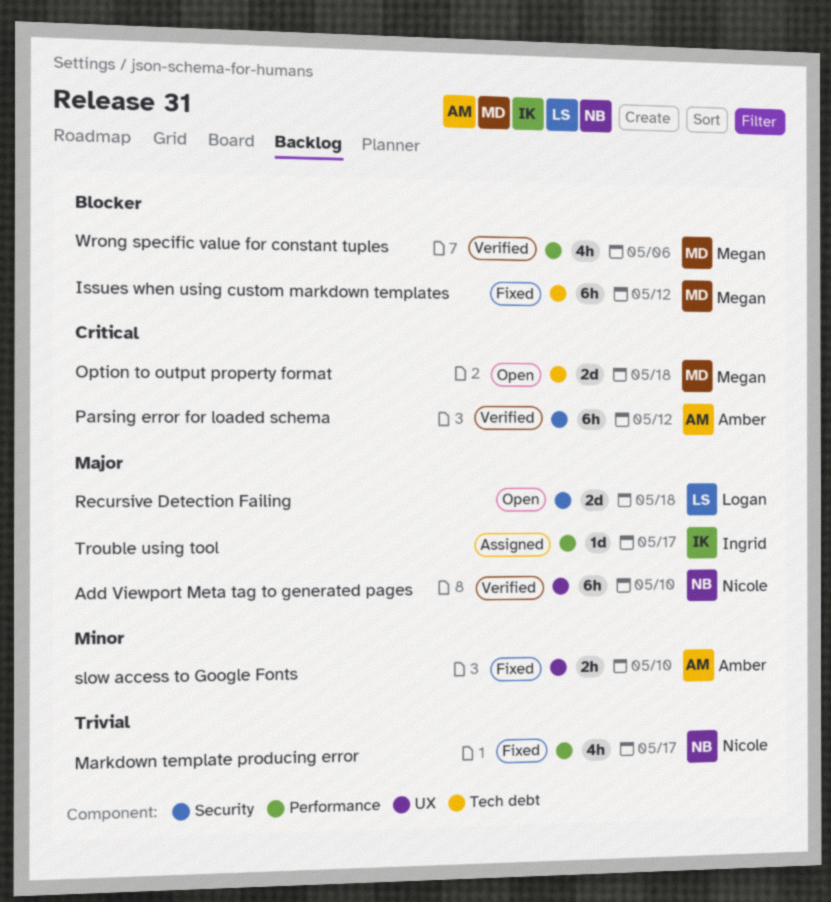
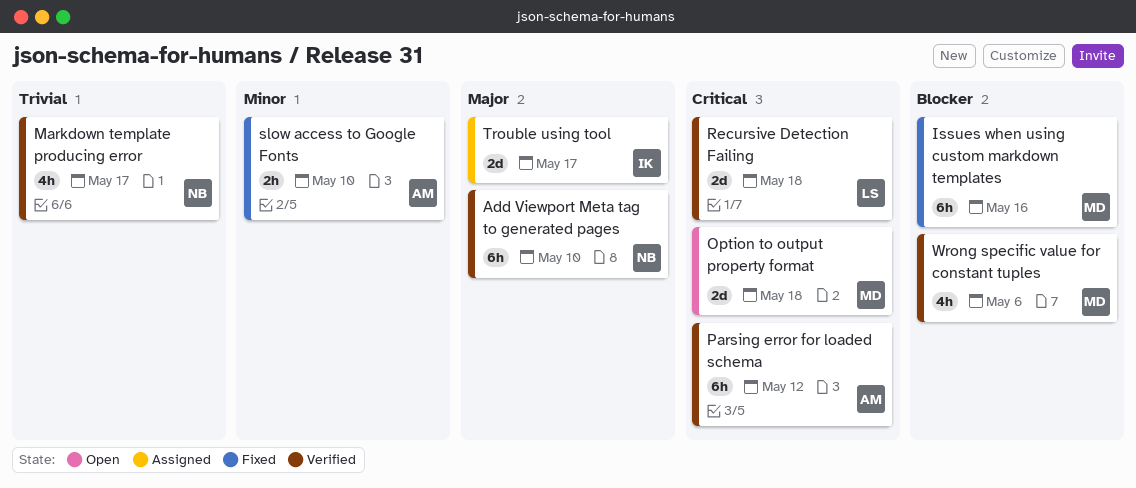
Issues when using custom markdown templates, due: May 12 -> May 16
Markdown template producing error, status: Fixed -> Verified
Recursive Detection Failing, status: Open -> Verified
Recursive Detection Failing, priority: Major -> Critical
Trouble using tool, estimate: 1d -> 2d

